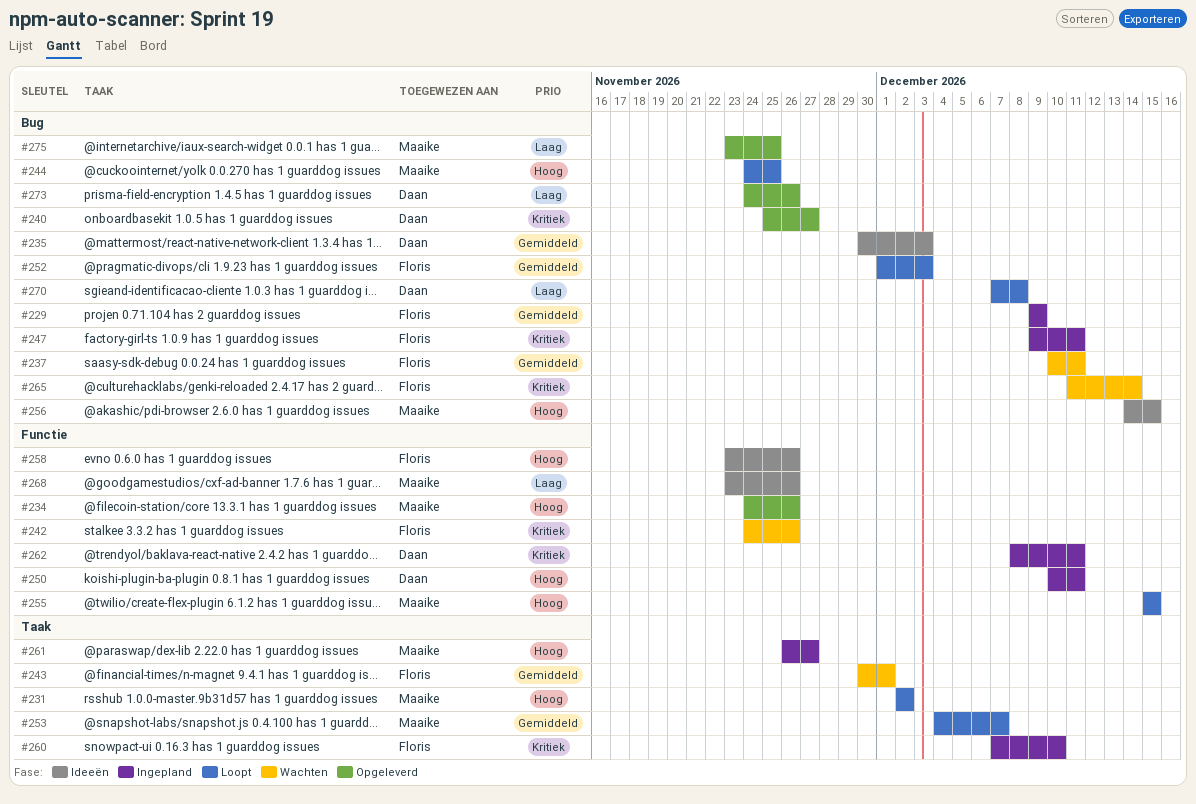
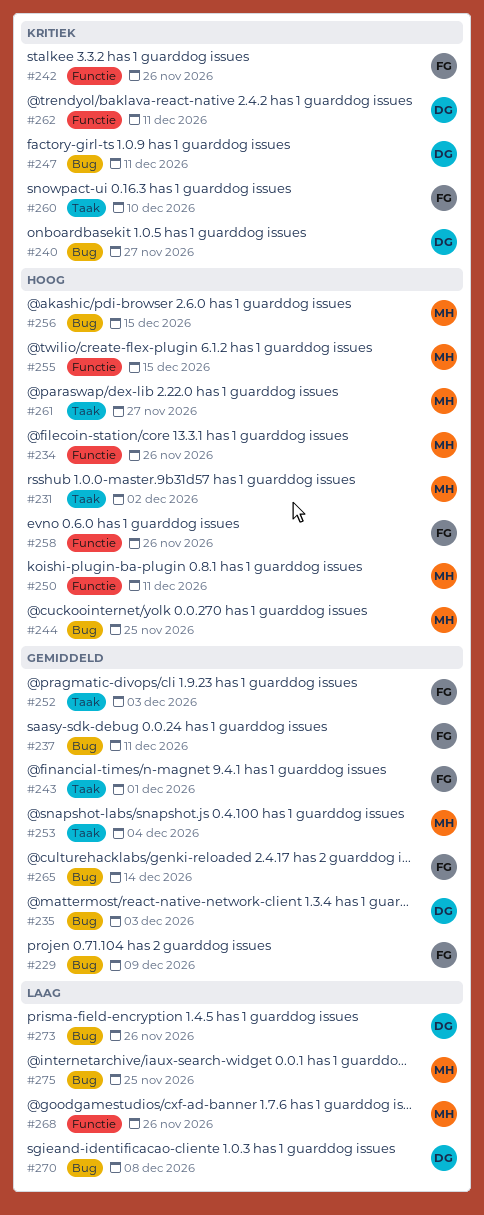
#247, owner: Floris -> Daan
#250, owner: Daan -> Maaike
#252, label: Bug -> Taak
#253, due: Dec 7 -> Dec 4
#265, priority: Kritiek -> Gemiddeld

